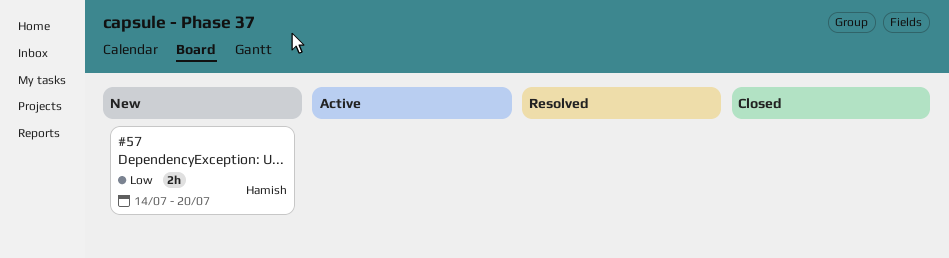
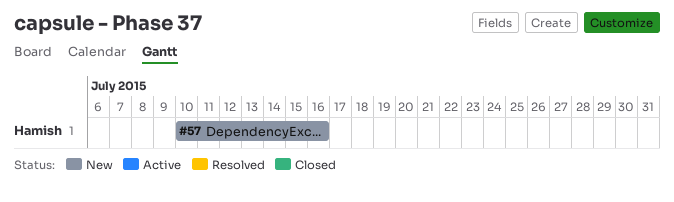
#57, start: Jul 14 -> Jul 10
#57, due: Jul 20 -> Jul 16

